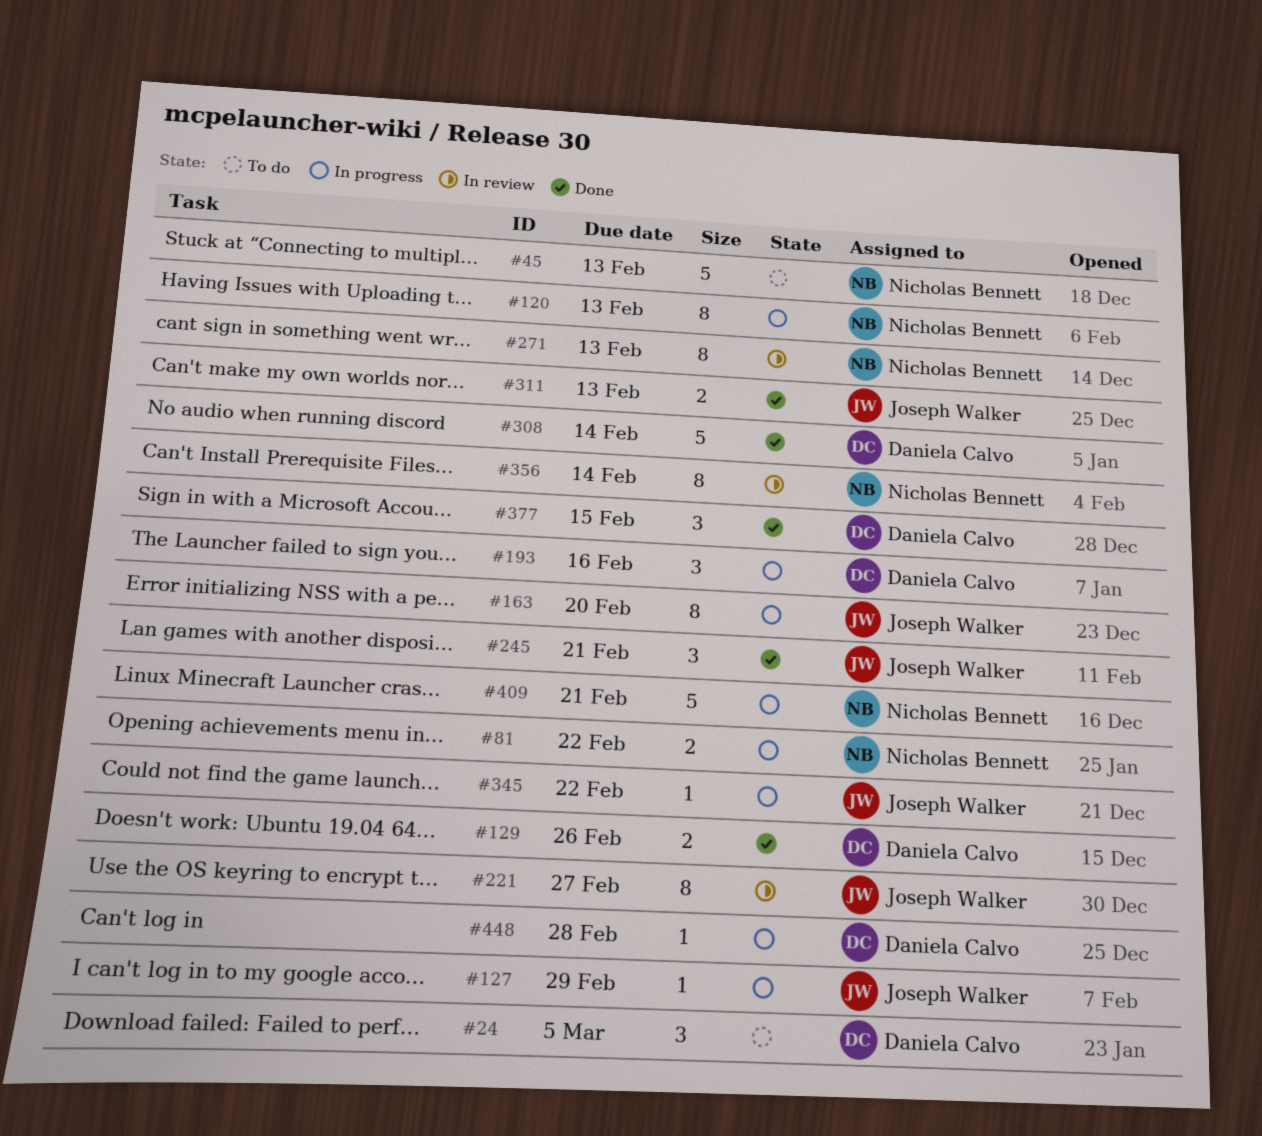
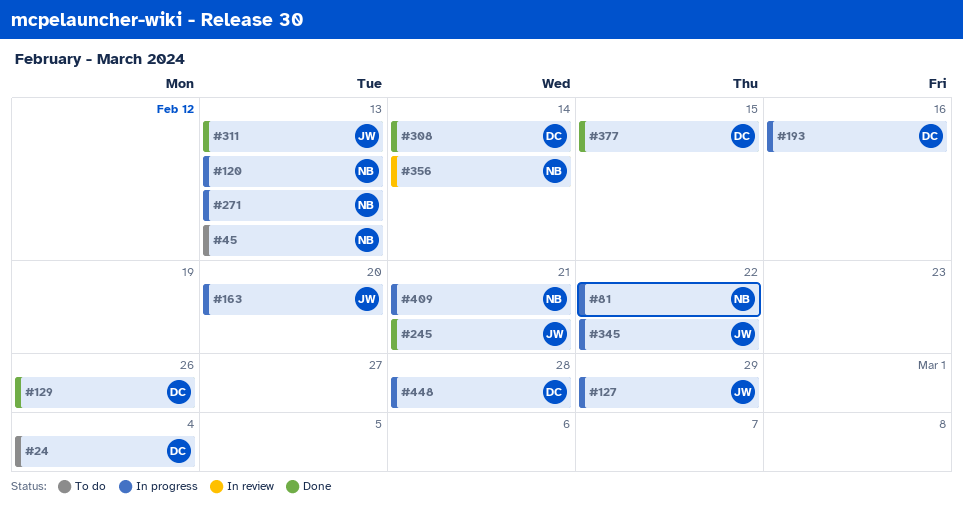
#24, due: Mar 5 -> Mar 4
#221: present -> none
#271, status: In review -> In progress

